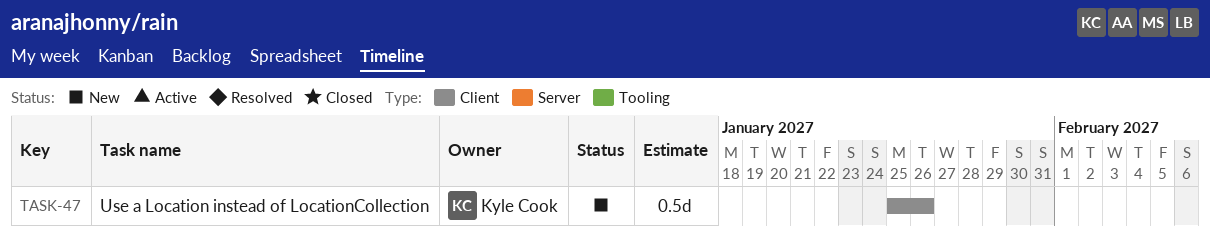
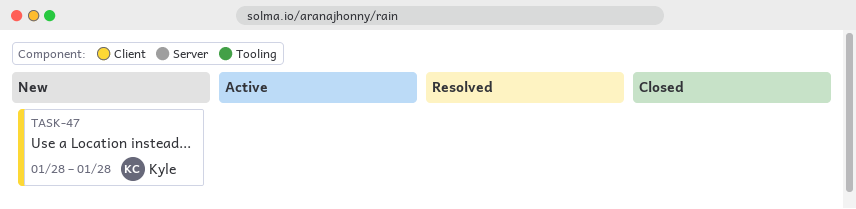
TASK-47, start: Jan 25 -> Jan 28
TASK-47, due: Jan 26 -> Jan 28

